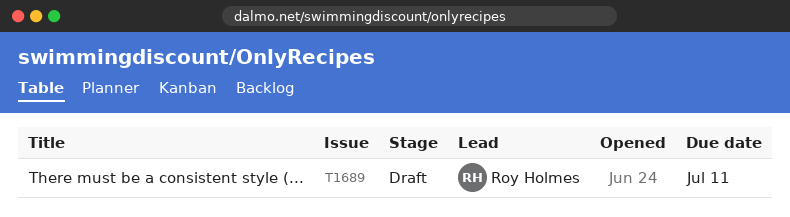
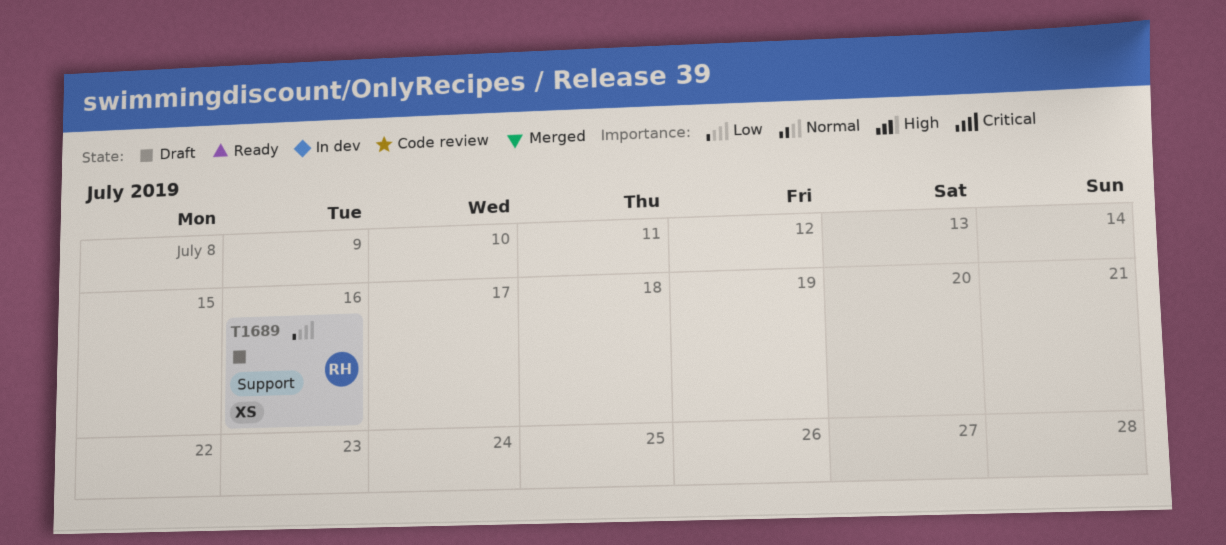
T1689, due: Jul 11 -> Jul 16

